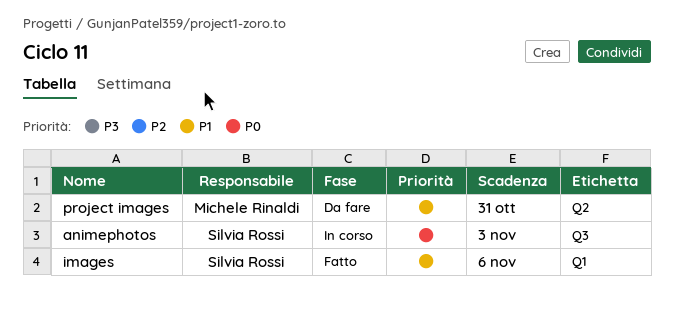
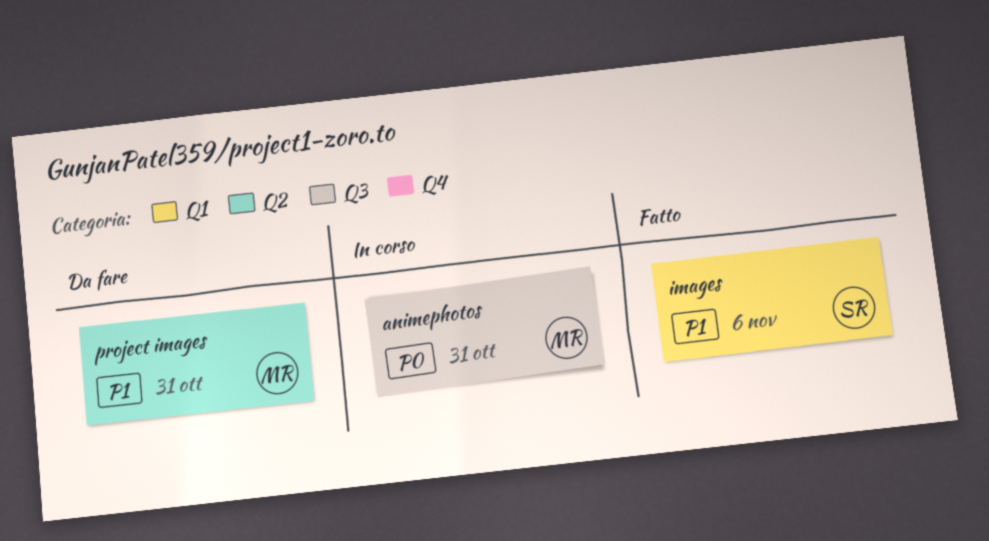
animephotos, owner: Silvia Rossi -> Michele Rinaldi
animephotos, due: Nov 3 -> Oct 31

